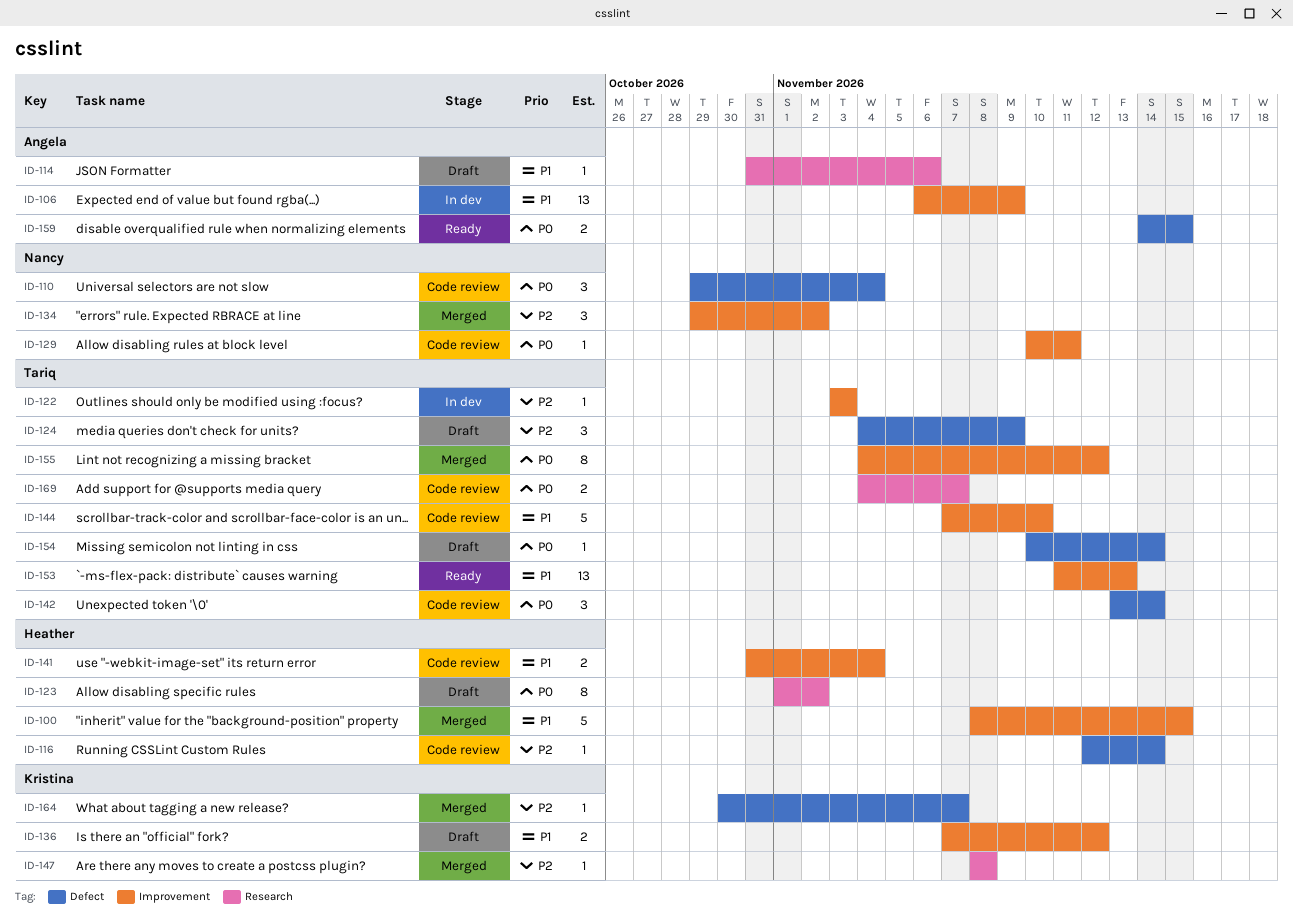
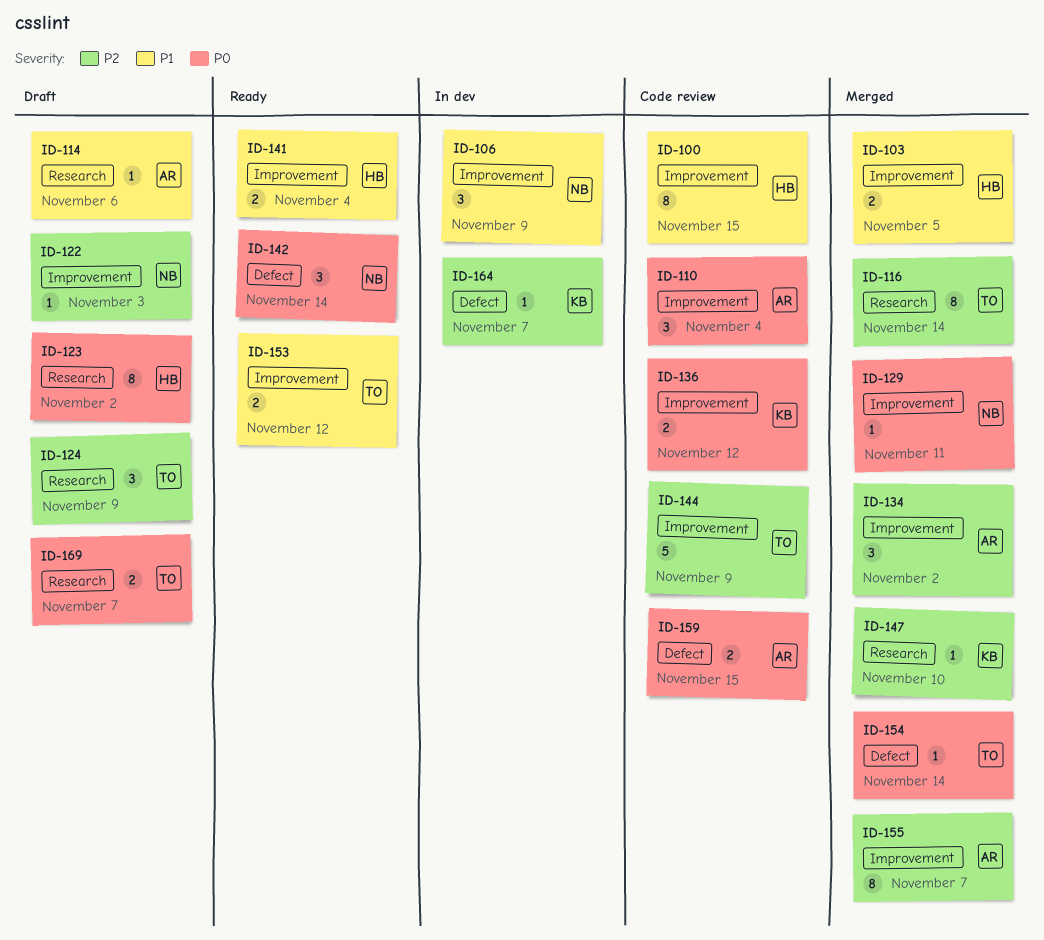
ID-100, status: Merged -> Code review
ID-100, estimate: 5 -> 8
ID-103: none -> present
ID-106, owner: Angela -> Nancy
ID-106, estimate: 13 -> 3
ID-110, owner: Nancy -> Angela
ID-110, label: Defect -> Improvement
ID-116, status: Code review -> Merged
ID-116, owner: Heather -> Tariq
ID-116, label: Defect -> Research
ID-116, estimate: 1 -> 8
ID-122, status: In dev -> Draft
ID-122, owner: Tariq -> Nancy
ID-124, label: Defect -> Research
ID-129, status: Code review -> Merged
ID-134, owner: Nancy -> Angela
ID-136, status: Draft -> Code review
ID-136, priority: P1 -> P0
ID-141, status: Code review -> Ready
ID-142, status: Code review -> Ready
ID-142, owner: Tariq -> Nancy
ID-144, priority: P1 -> P2
ID-144, due: Nov 10 -> Nov 9
ID-147, due: Nov 8 -> Nov 10
ID-153, estimate: 13 -> 2
ID-153, due: Nov 13 -> Nov 12
ID-154, status: Draft -> Merged
ID-155, owner: Tariq -> Angela
ID-155, priority: P0 -> P2
ID-155, due: Nov 12 -> Nov 7
ID-159, status: Ready -> Code review
ID-164, status: Merged -> In dev
ID-169, status: Code review -> Draft

